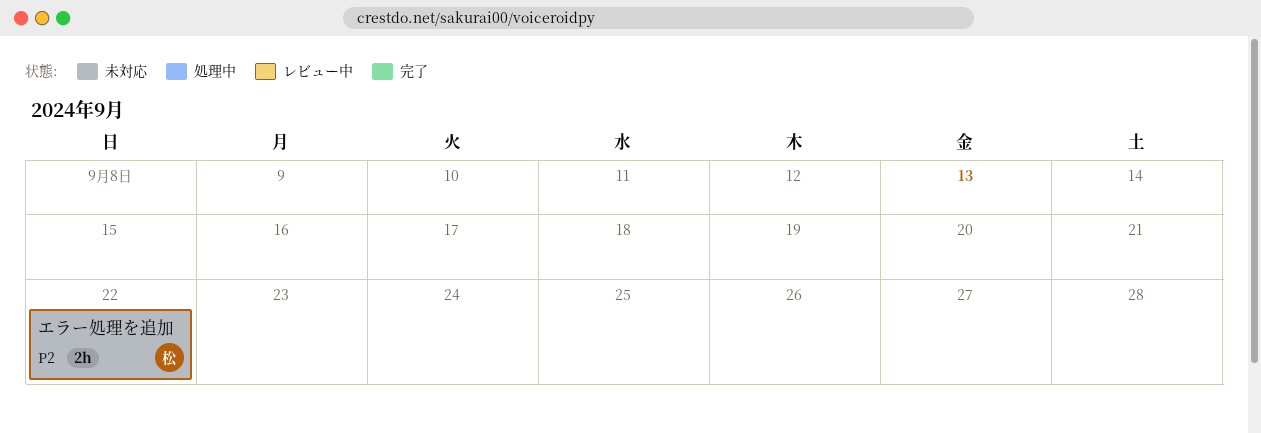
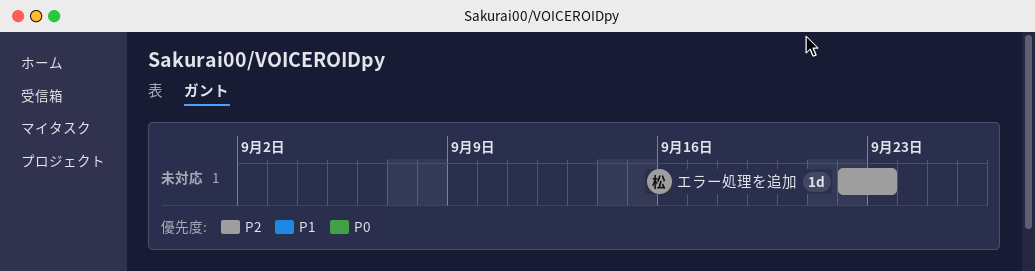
エラー処理を追加, estimate: 2h -> 1d
エラー処理を追加, due: Sep 22 -> Sep 23

